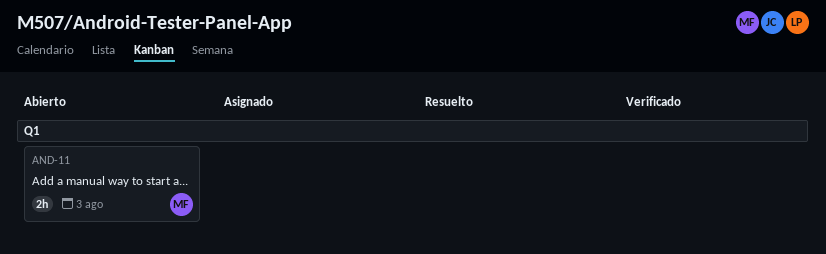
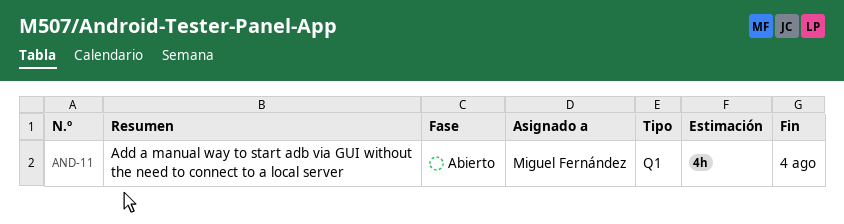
AND-11, estimate: 2h -> 4h
AND-11, due: Aug 3 -> Aug 4

